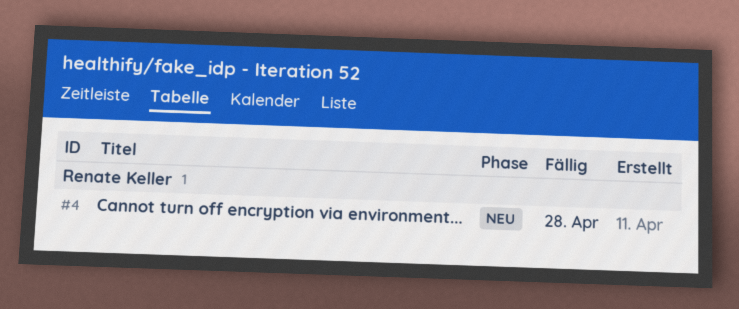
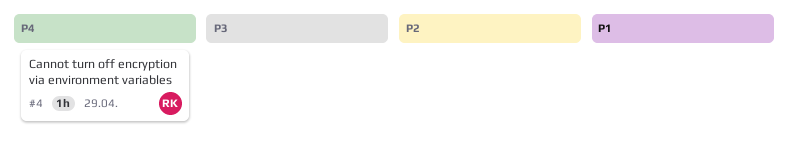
#4, due: Apr 28 -> Apr 29

